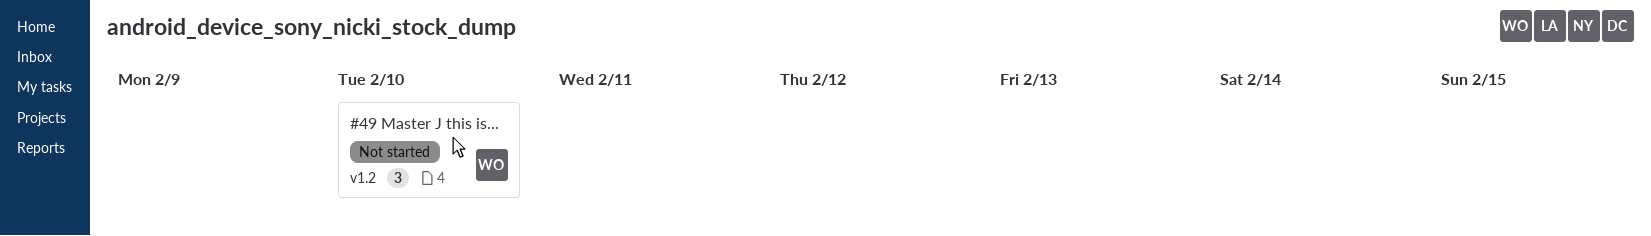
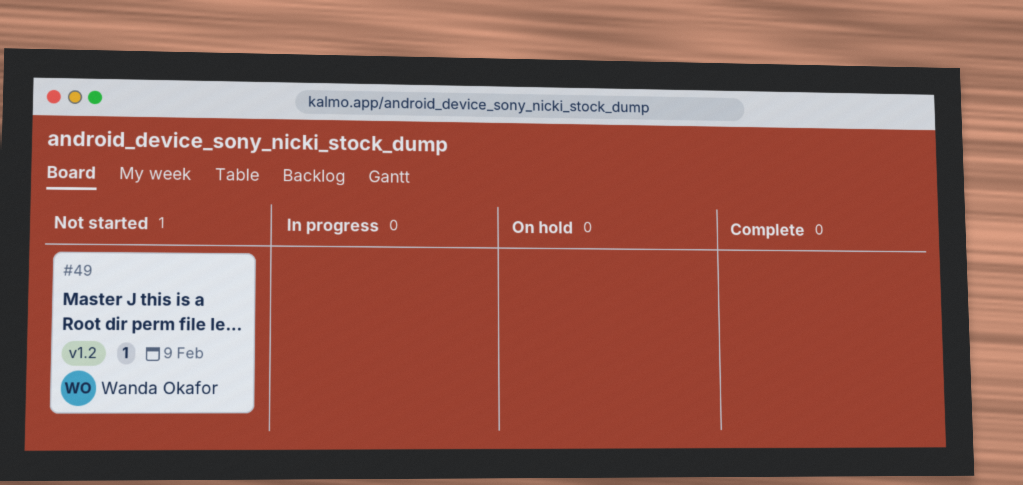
#49, estimate: 3 -> 1
#49, due: Feb 10 -> Feb 9

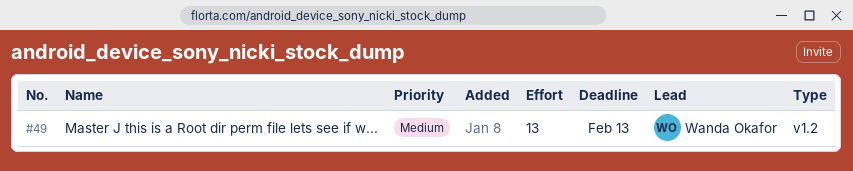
#49, estimate: 1 -> 13
#49, due: Feb 9 -> Feb 13

